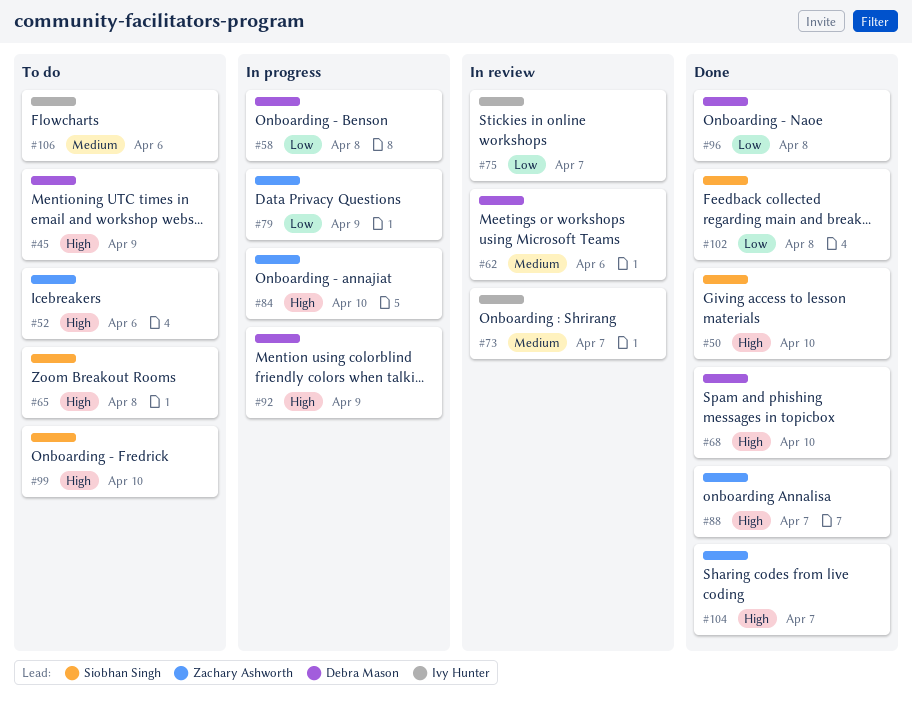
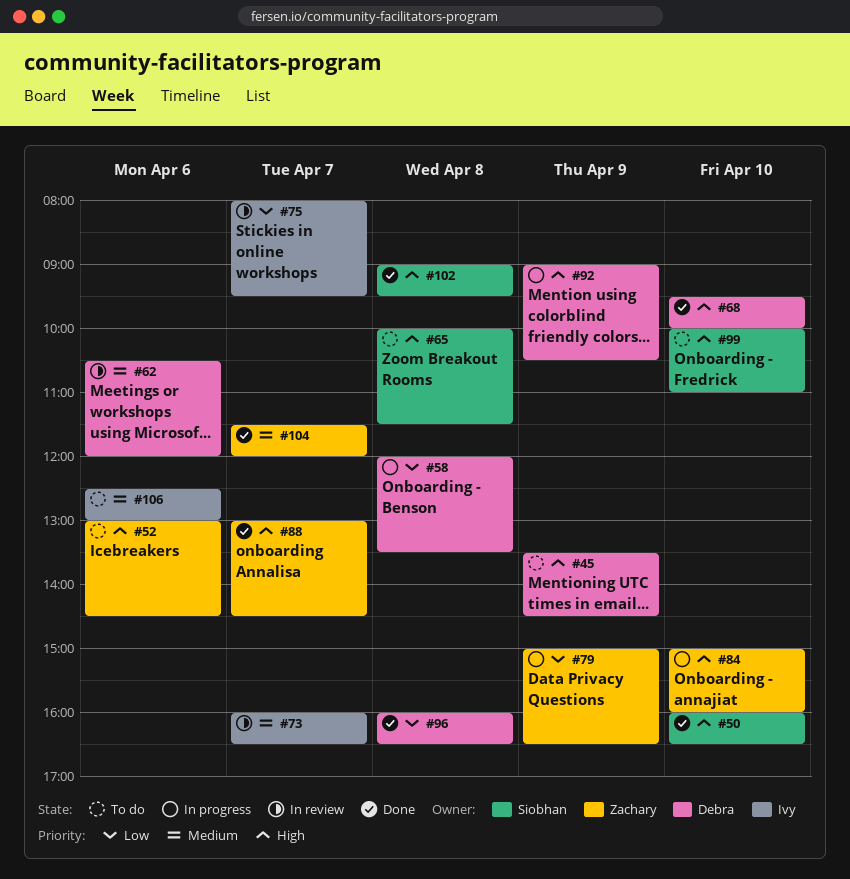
#102, priority: Low -> High
#104, priority: High -> Medium

